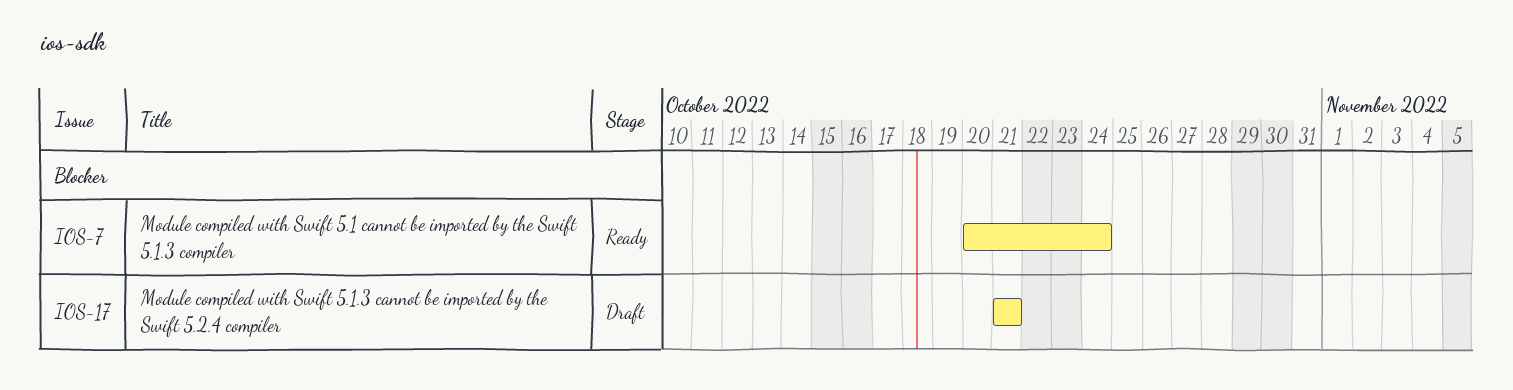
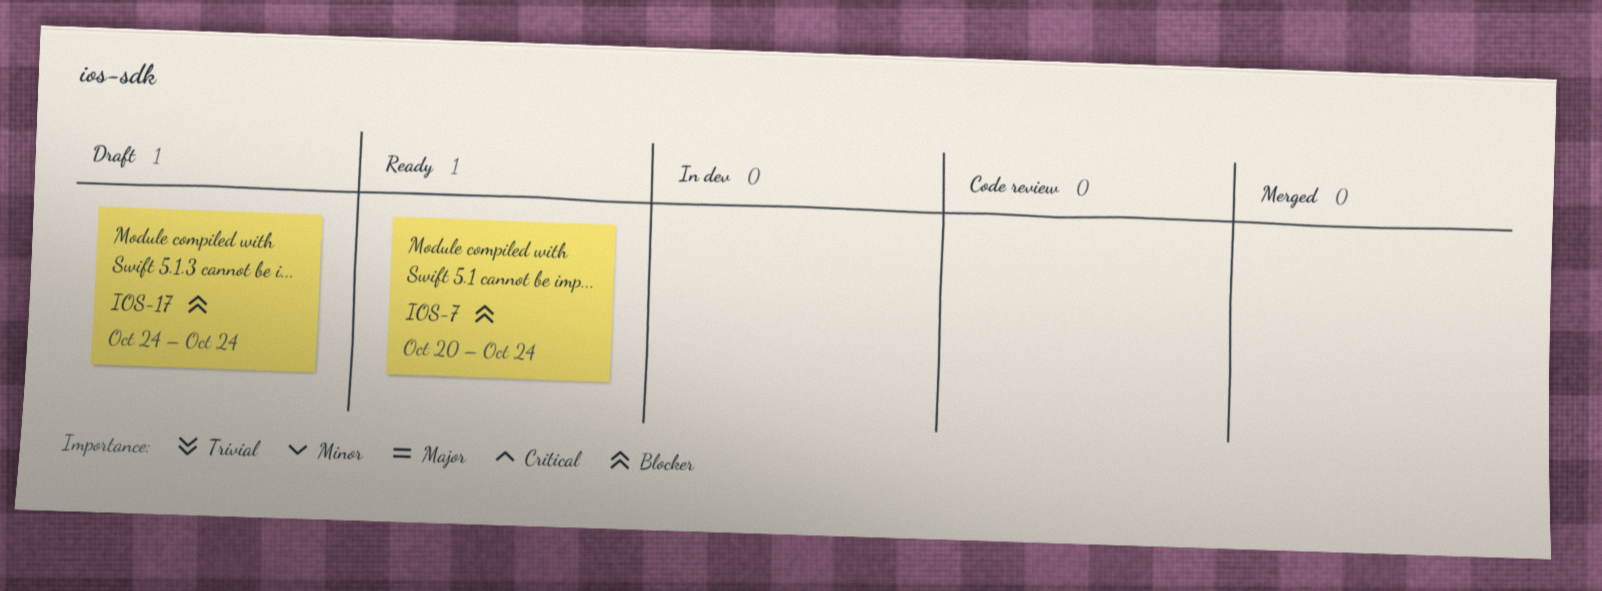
IOS-17, start: Oct 21 -> Oct 24
IOS-17, due: Oct 21 -> Oct 24

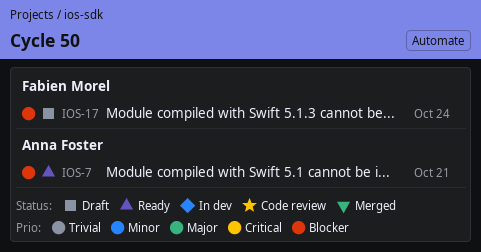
IOS-7, due: Oct 24 -> Oct 21

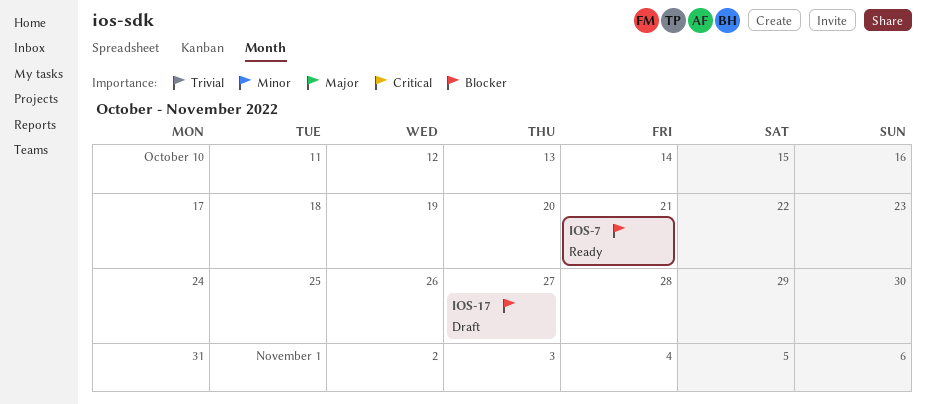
IOS-17, due: Oct 24 -> Oct 27

